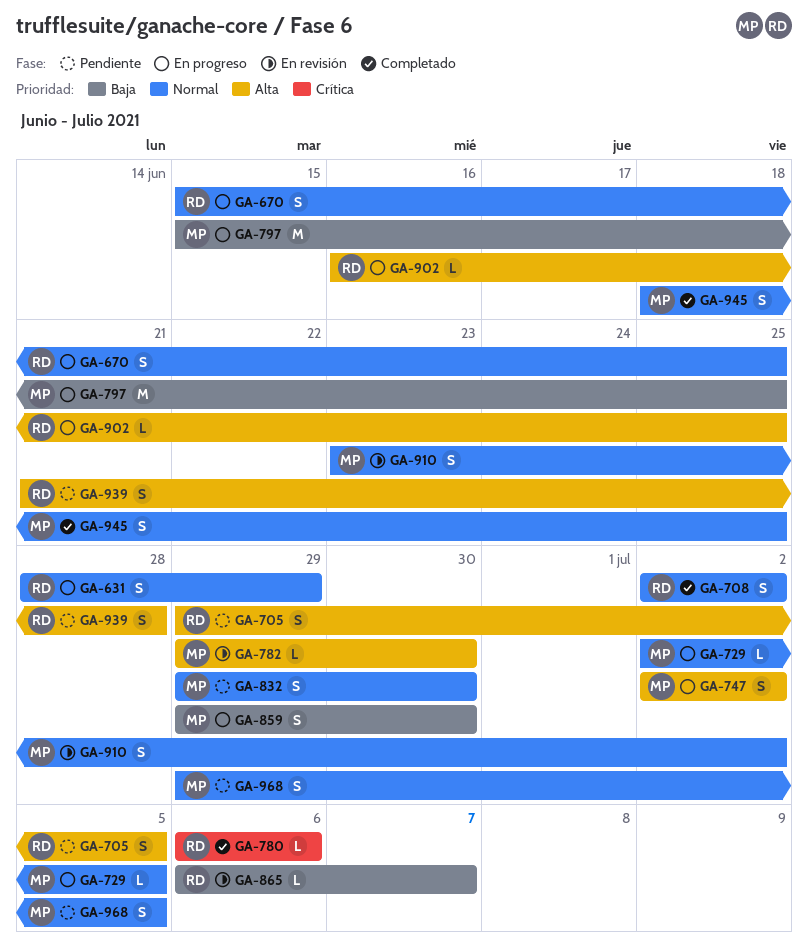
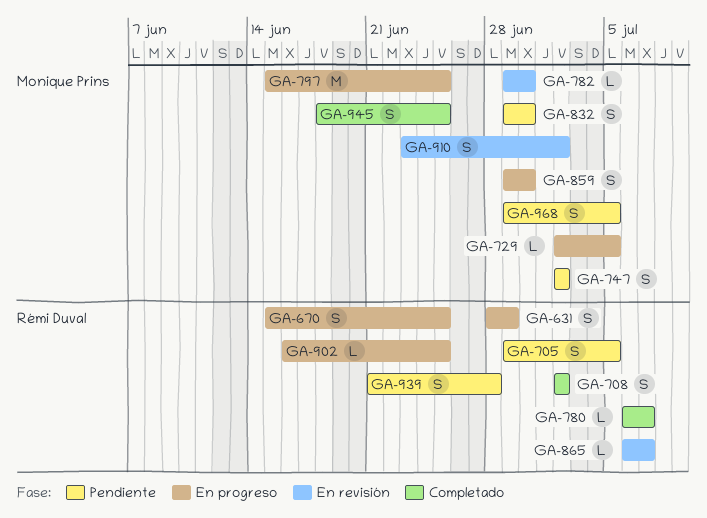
GA-747, status: En progreso -> Pendiente
GA-780, due: Jul 6 -> Jul 7

